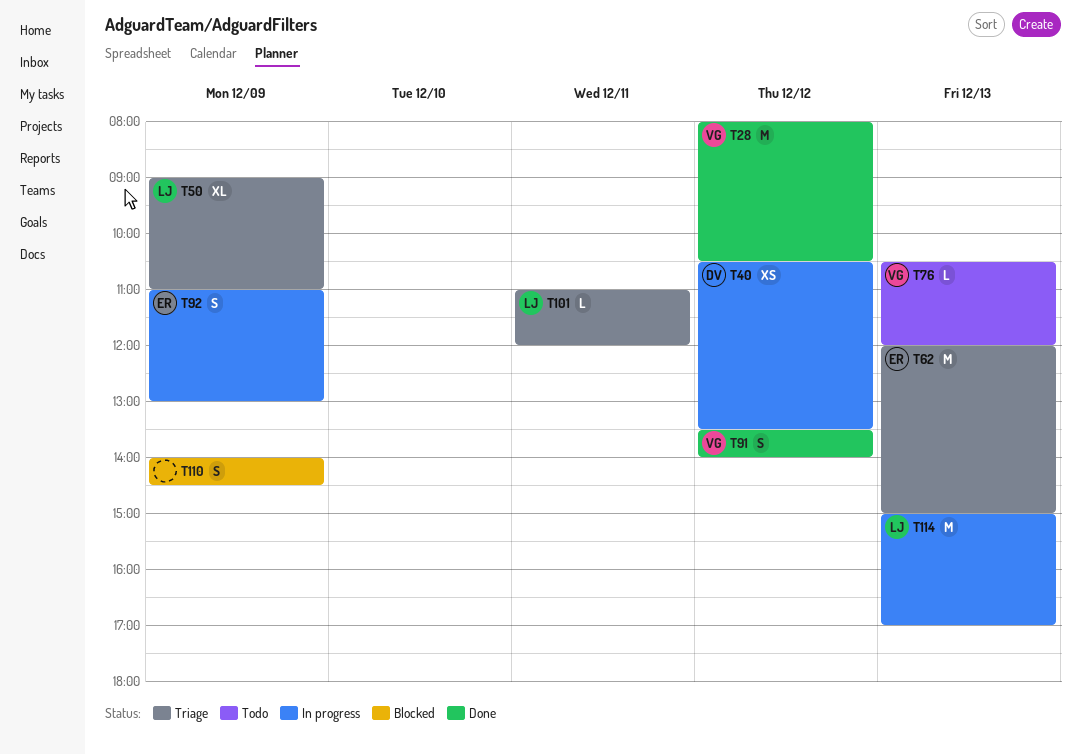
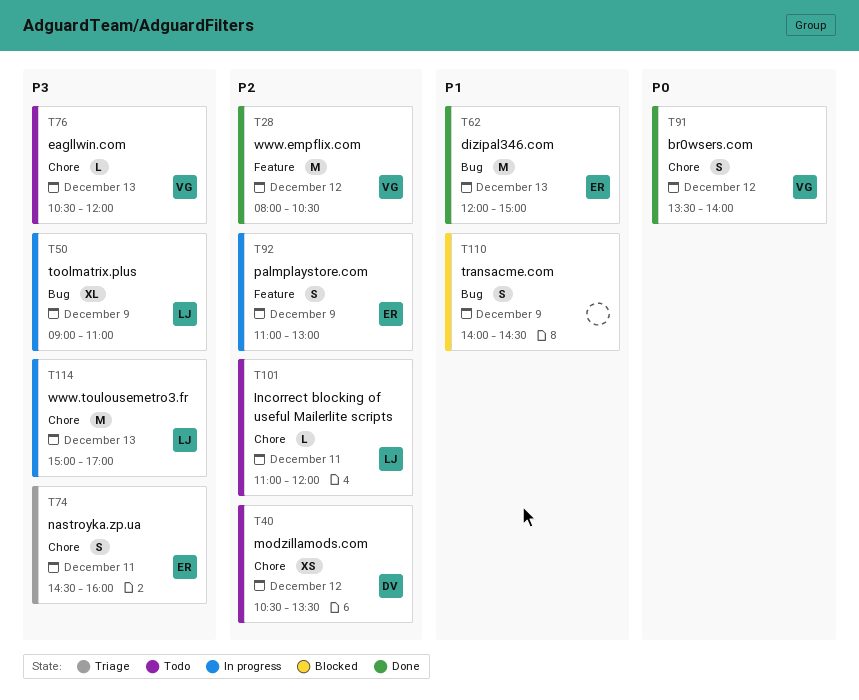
T40, status: In progress -> Todo
T50, status: Triage -> In progress
T62, status: Triage -> Done
T74: none -> present
T101, status: Triage -> Todo

